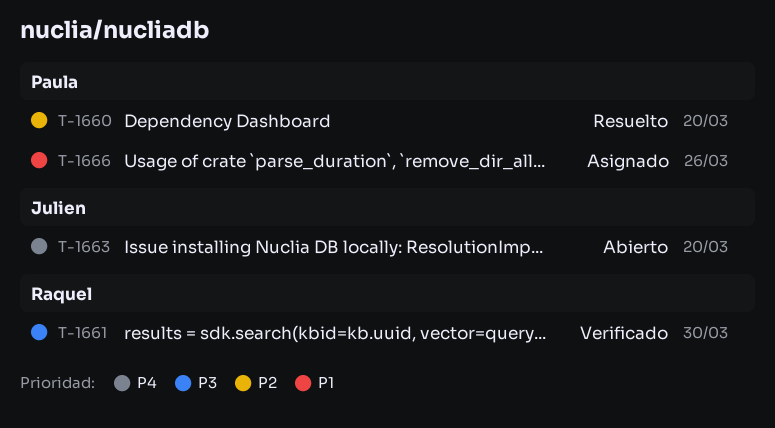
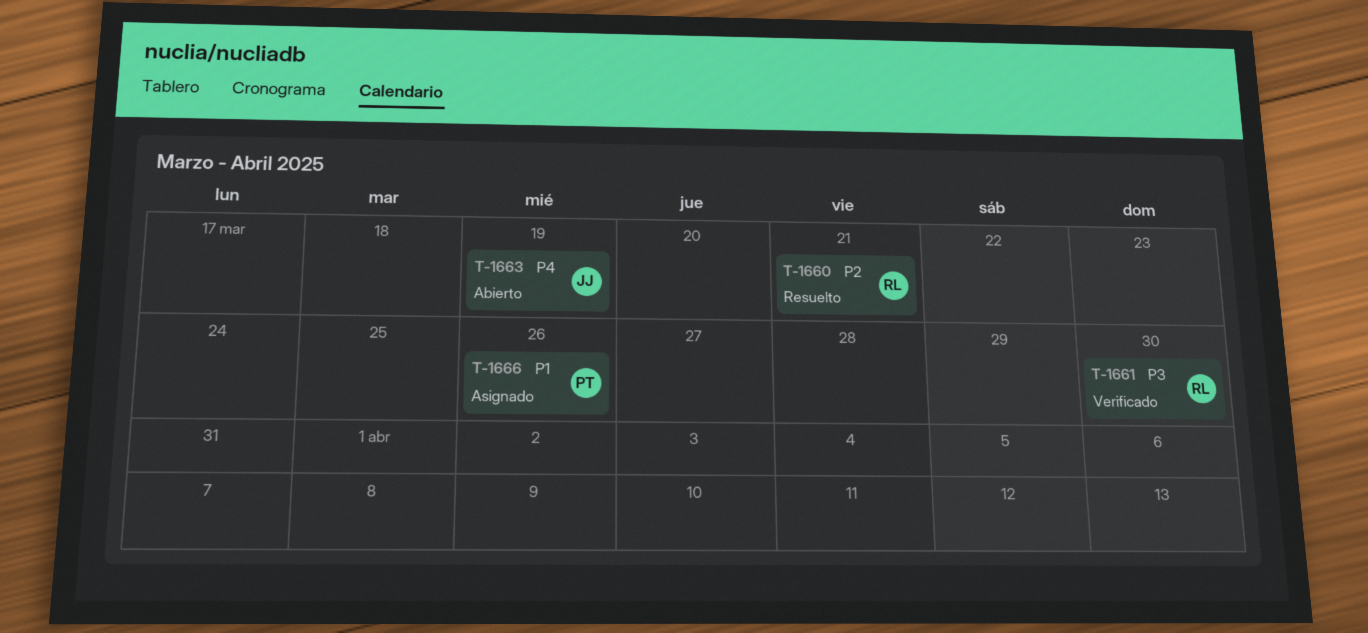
T-1660, owner: Paula -> Raquel
T-1660, due: Mar 20 -> Mar 21
T-1663, due: Mar 20 -> Mar 19

